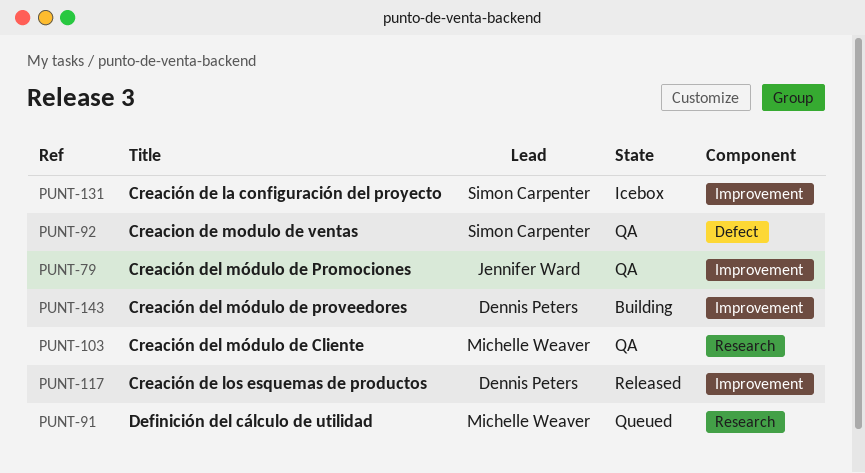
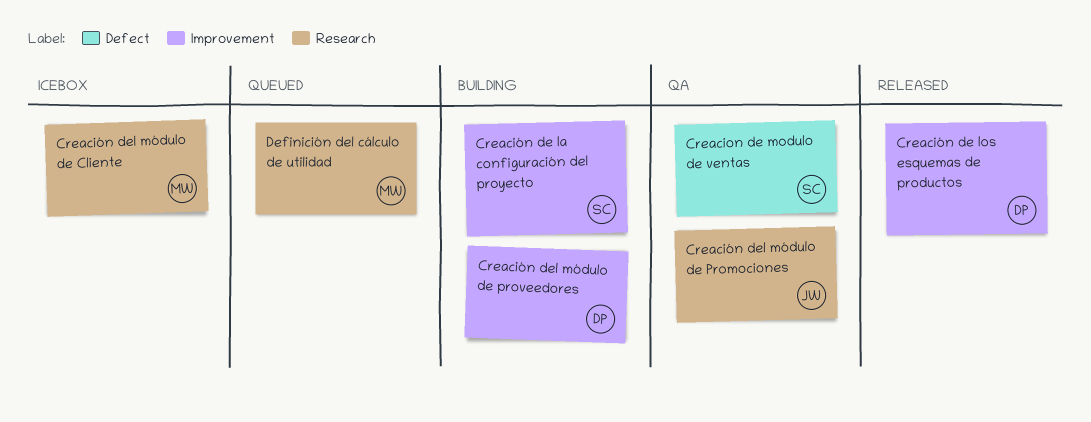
Creación de la configuración del proyecto, status: Icebox -> Building
Creación del módulo de Cliente, status: QA -> Icebox
Creación del módulo de Promociones, label: Improvement -> Research

